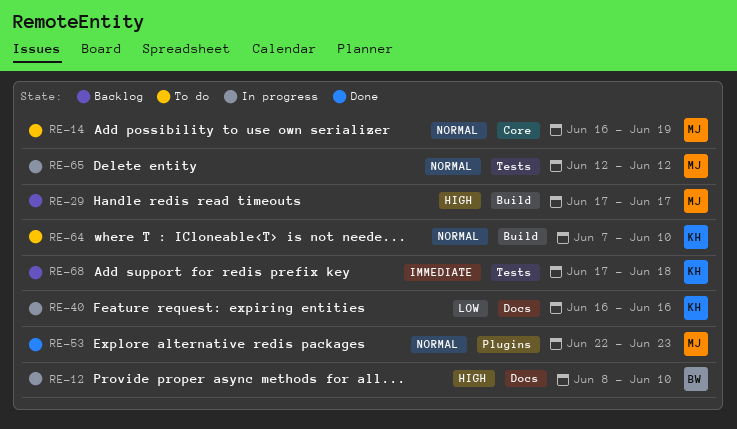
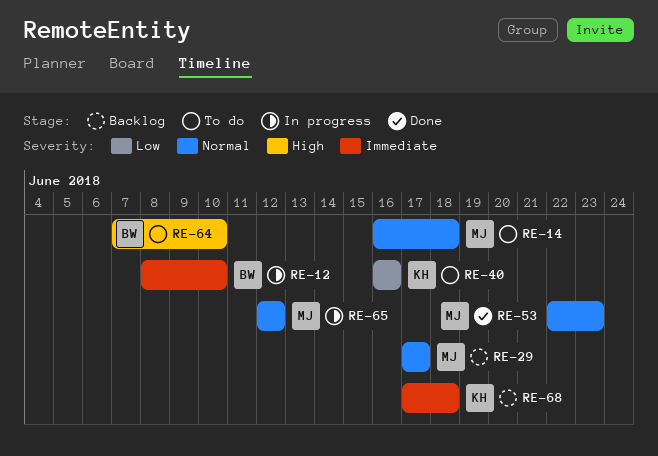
RE-12, priority: High -> Immediate
RE-14, due: Jun 19 -> Jun 18
RE-29, priority: High -> Normal
RE-40, status: In progress -> To do
RE-64, owner: KH -> BW
RE-64, priority: Normal -> High

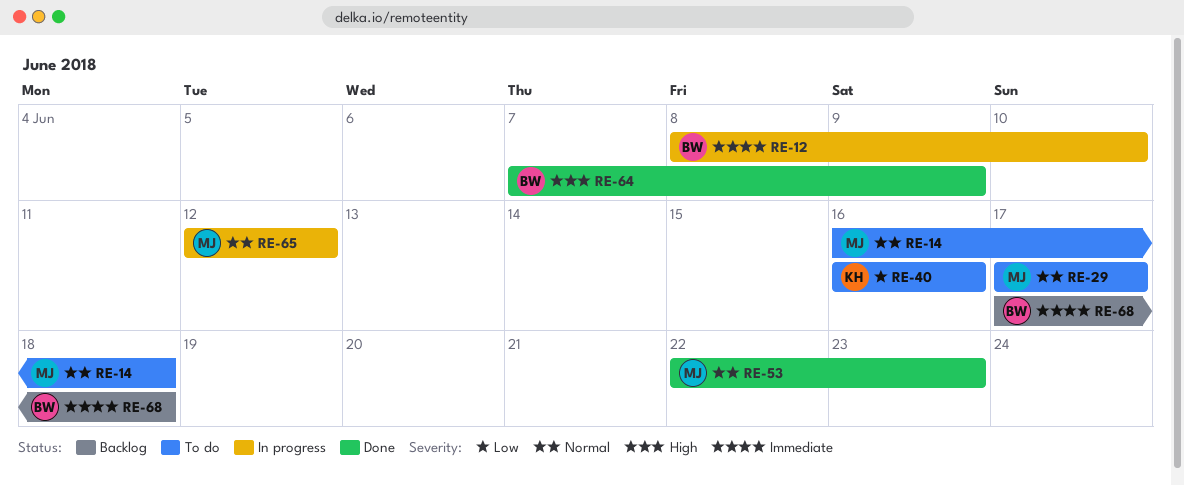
RE-29, status: Backlog -> To do
RE-64, status: To do -> Done
RE-64, due: Jun 10 -> Jun 9
RE-68, owner: KH -> BW

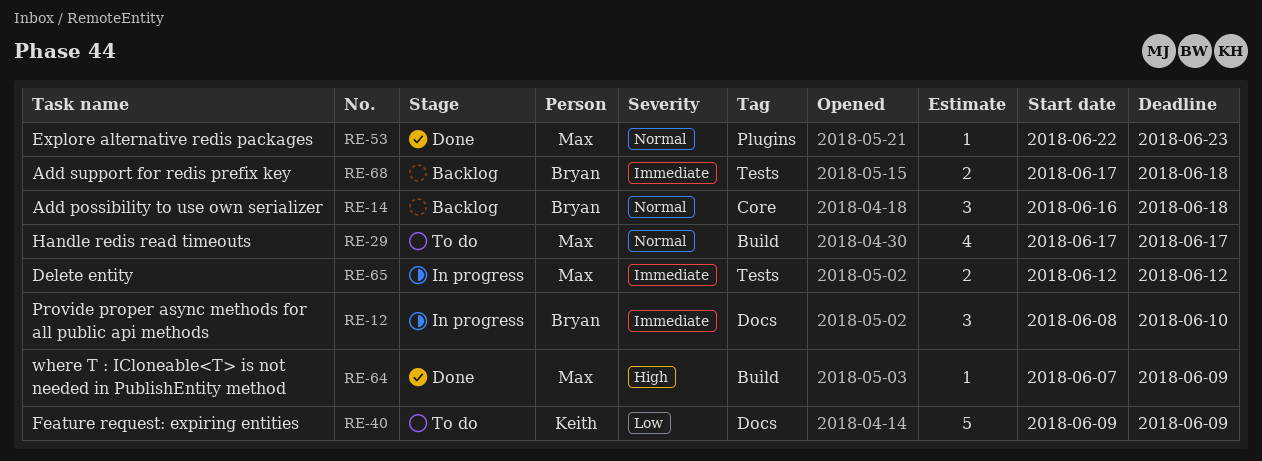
RE-14, status: To do -> Backlog
RE-14, owner: Max -> Bryan
RE-40, start: Jun 16 -> Jun 9
RE-40, due: Jun 16 -> Jun 9
RE-64, owner: Bryan -> Max
RE-65, priority: Normal -> Immediate

